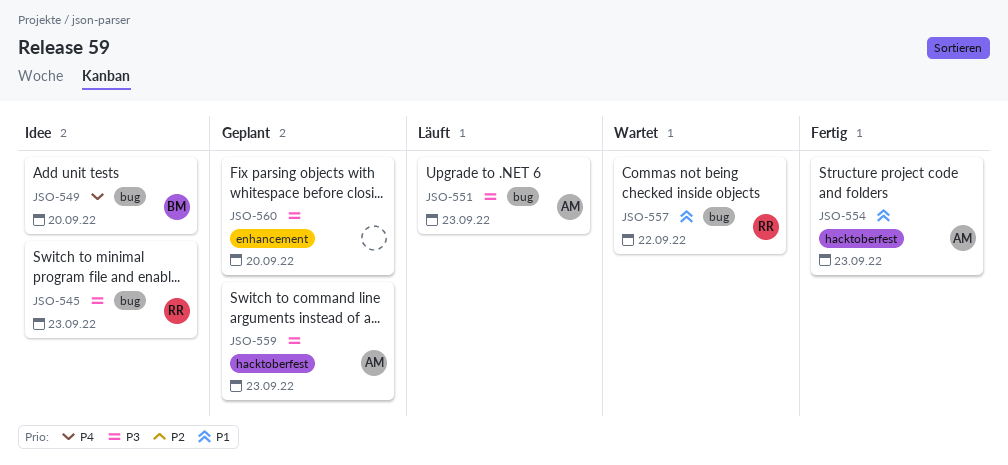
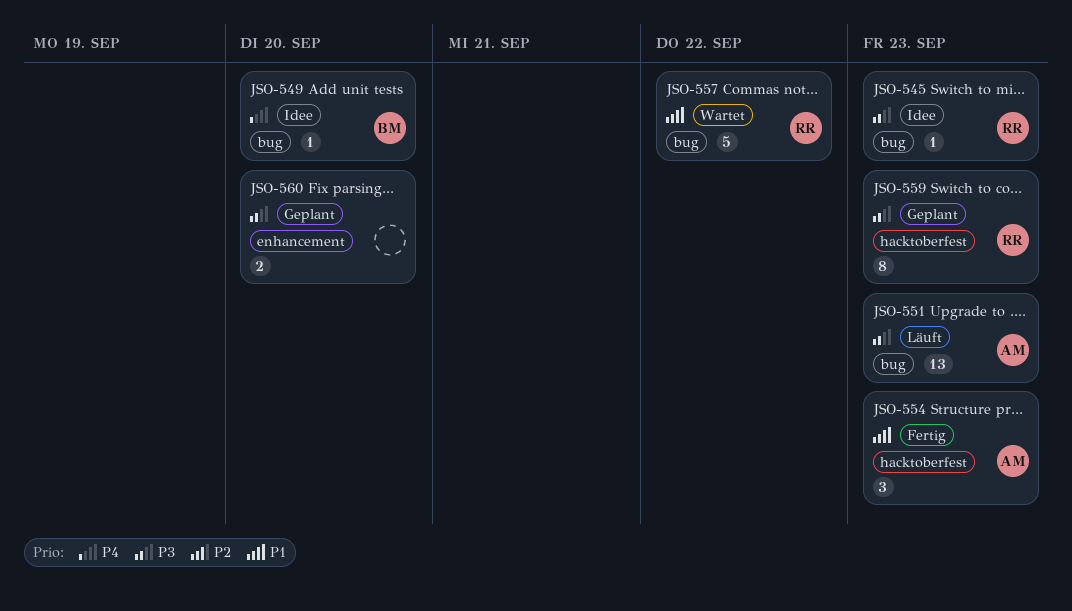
JSO-559, owner: AM -> RR

